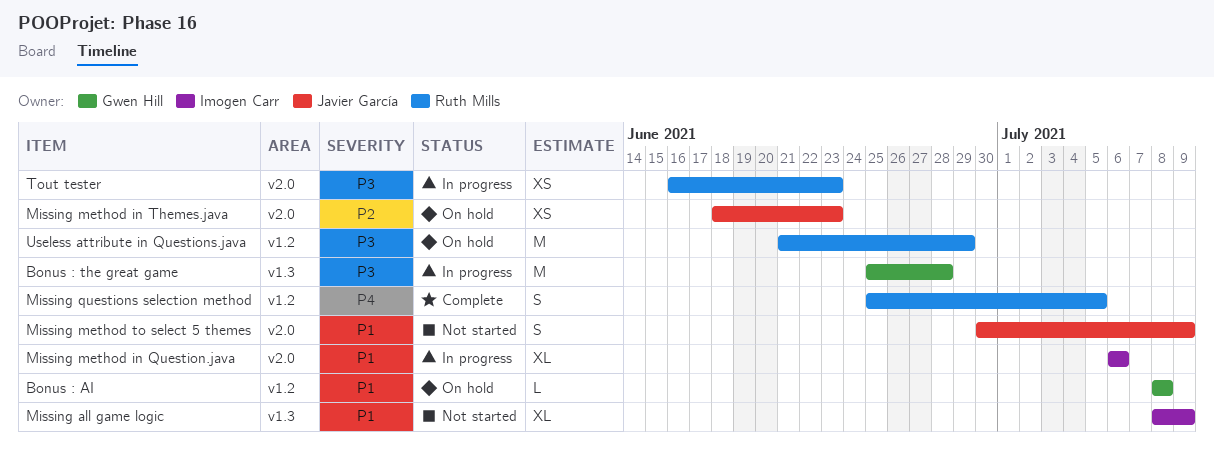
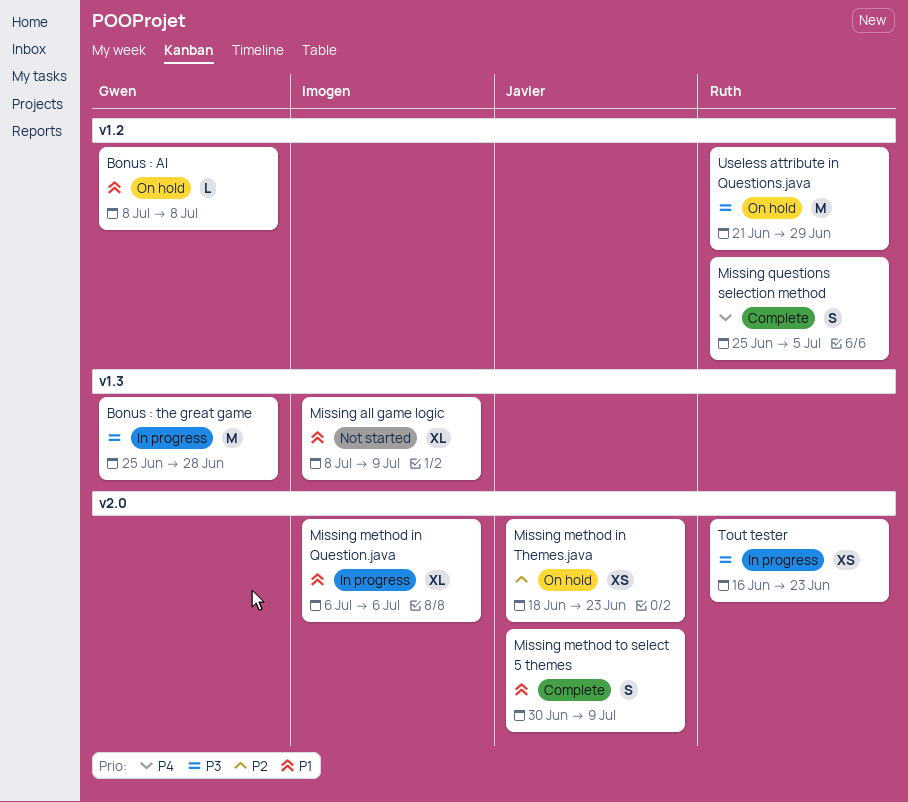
Missing method to select 5 themes, status: Not started -> Complete

